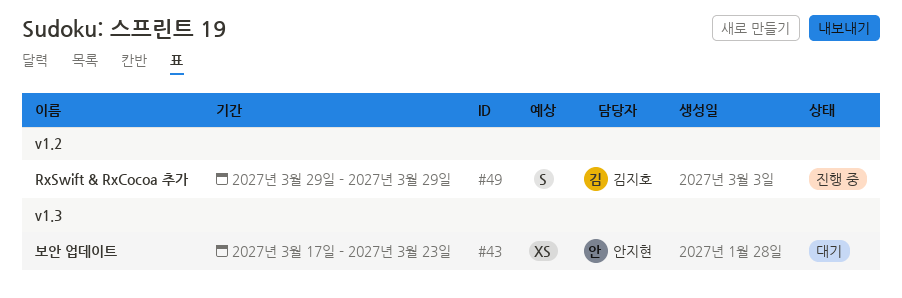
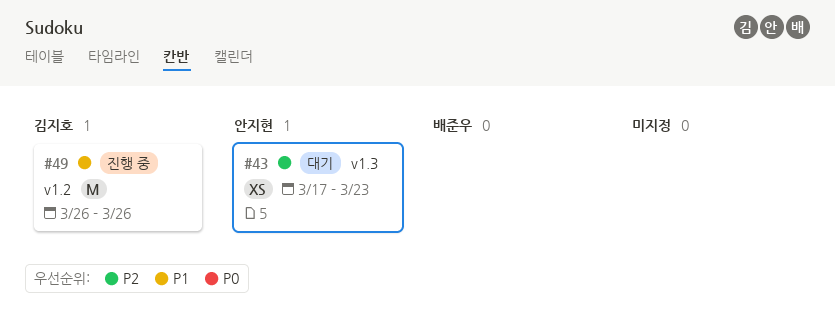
#49, estimate: S -> M
#49, start: Mar 29 -> Mar 26
#49, due: Mar 29 -> Mar 26

